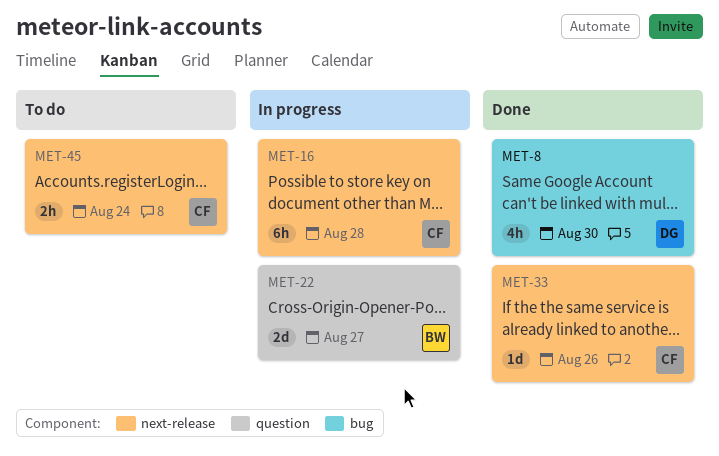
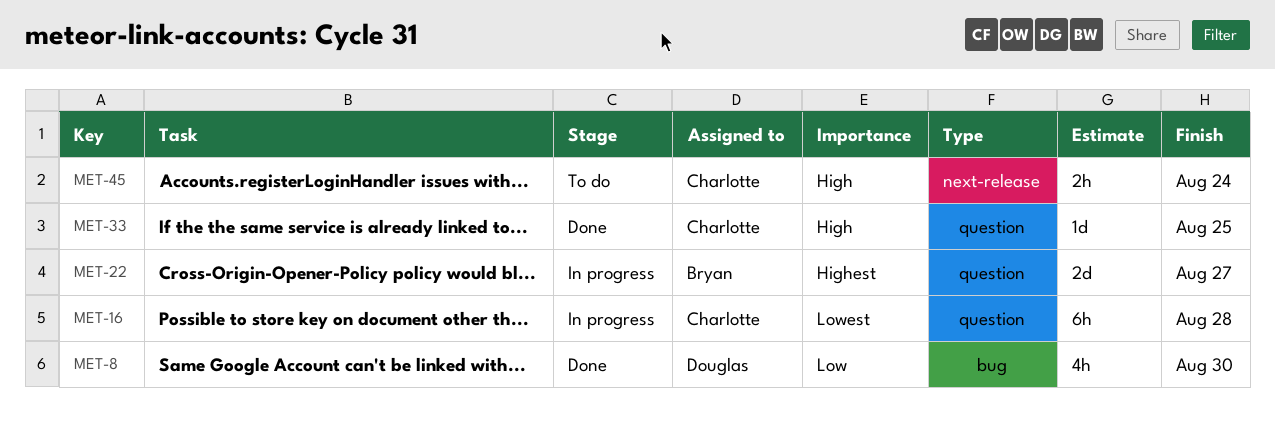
MET-16, label: next-release -> question
MET-33, label: next-release -> question
MET-33, due: Aug 26 -> Aug 25

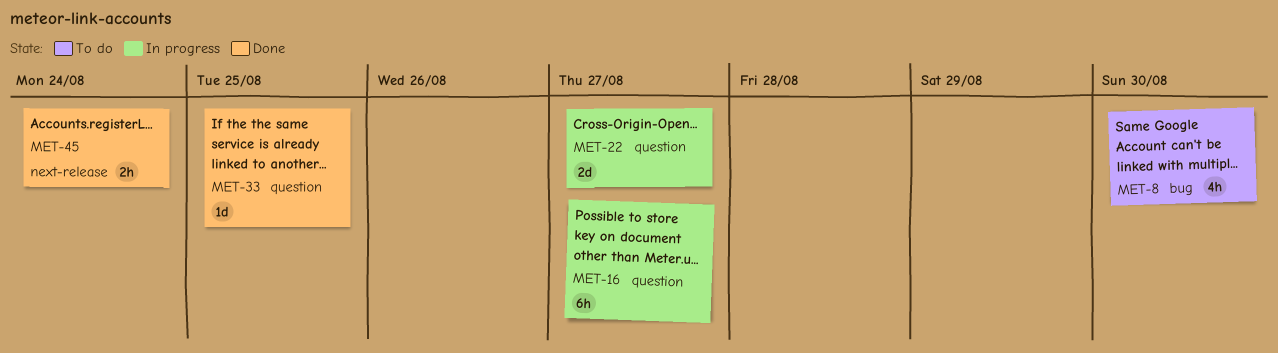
MET-8, status: Done -> To do
MET-16, due: Aug 28 -> Aug 27
MET-45, status: To do -> Done

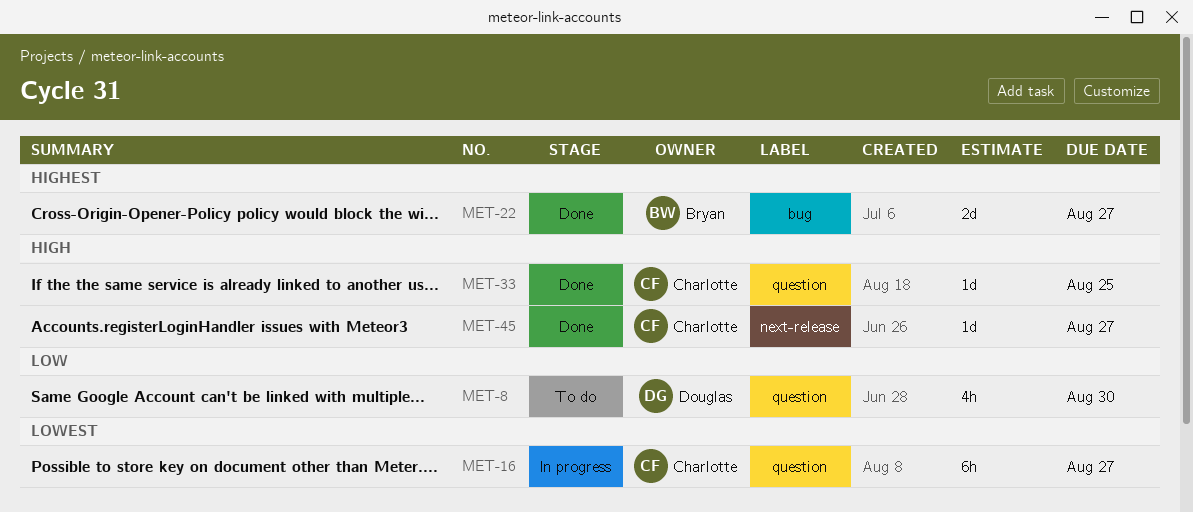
MET-8, label: bug -> question
MET-22, status: In progress -> Done
MET-22, label: question -> bug
MET-45, estimate: 2h -> 1d
MET-45, due: Aug 24 -> Aug 27

